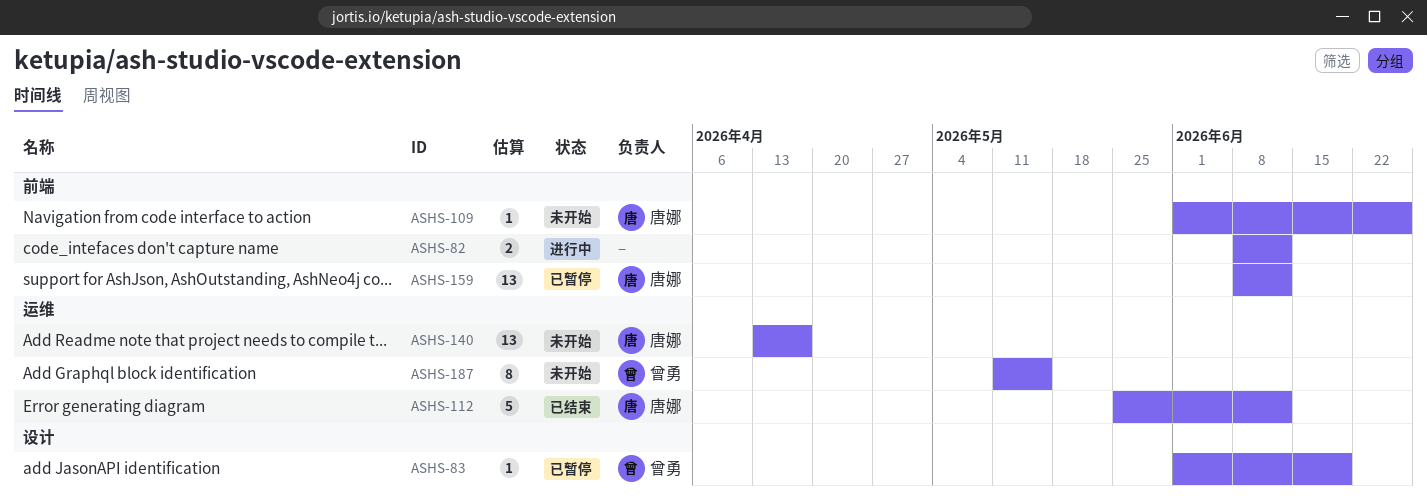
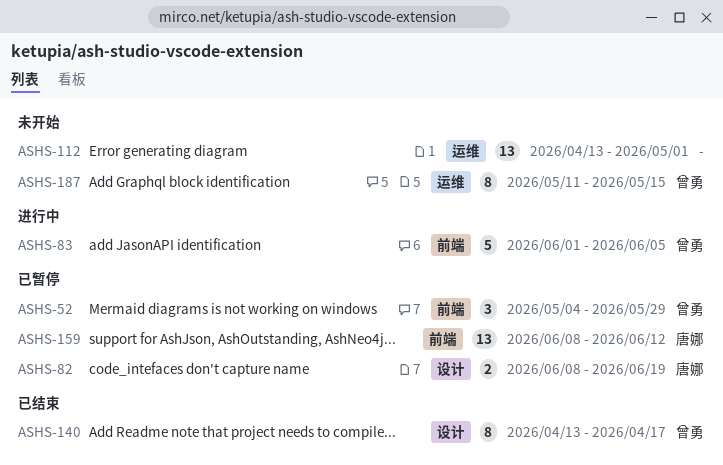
ASHS-52: none -> present
ASHS-82, status: 进行中 -> 已暂停
ASHS-82, owner: none -> 唐娜
ASHS-82, label: 前端 -> 设计
ASHS-82, due: Jun 12 -> Jun 19
ASHS-83, status: 已暂停 -> 进行中
ASHS-83, label: 设计 -> 前端
ASHS-83, estimate: 1 -> 5
ASHS-83, due: Jun 19 -> Jun 5
ASHS-109: present -> none
ASHS-112, status: 已结束 -> 未开始
ASHS-112, owner: 唐娜 -> none
ASHS-112, estimate: 5 -> 13
ASHS-112, start: May 25 -> Apr 13
ASHS-112, due: Jun 12 -> May 1
ASHS-140, status: 未开始 -> 已结束
ASHS-140, owner: 唐娜 -> 曾勇
ASHS-140, label: 运维 -> 设计
ASHS-140, estimate: 13 -> 8

